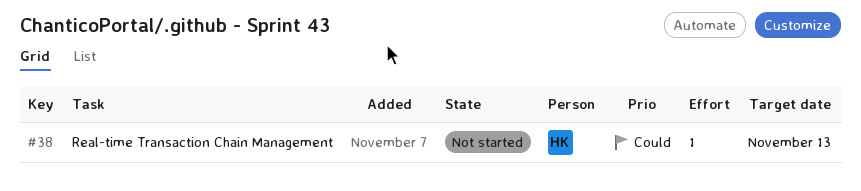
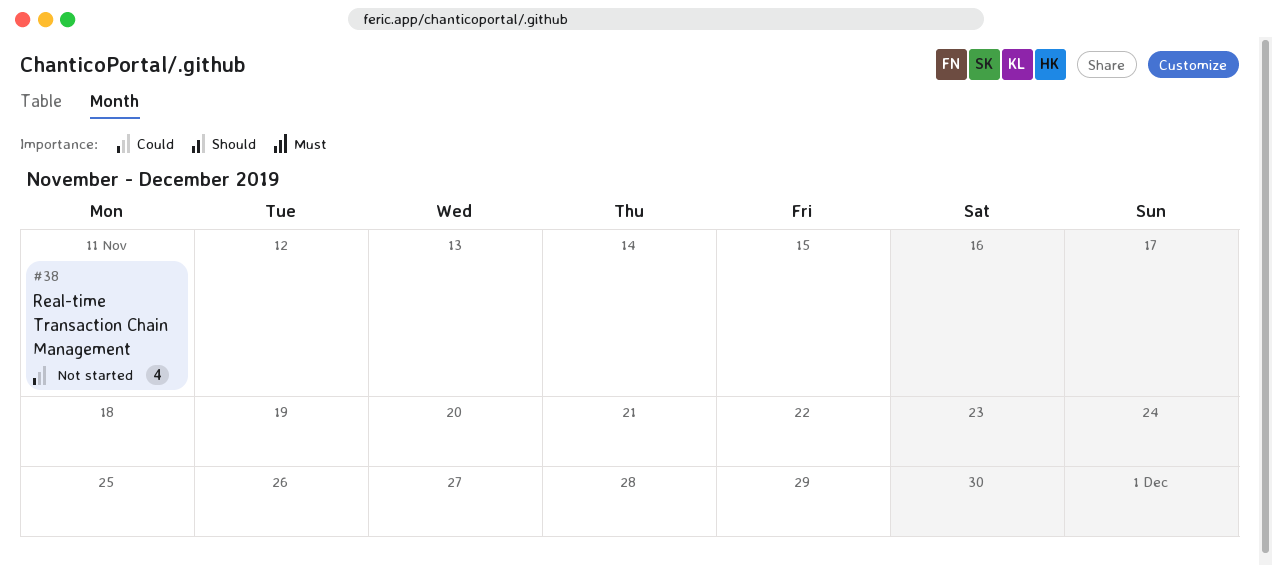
#38, estimate: 1 -> 4
#38, due: Nov 13 -> Nov 11

